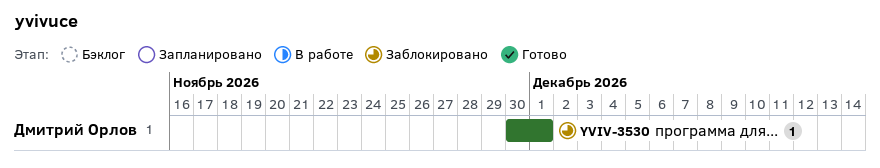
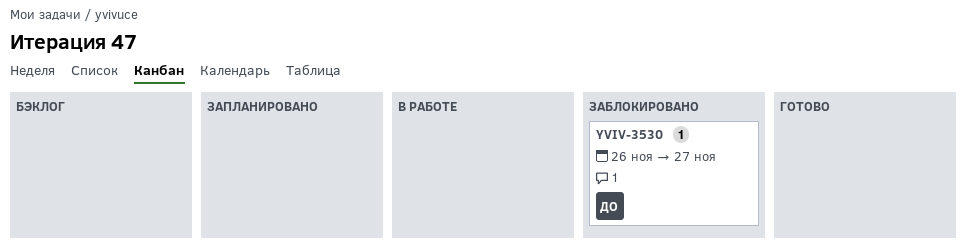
YVIV-3530, start: Nov 30 -> Nov 26
YVIV-3530, due: Dec 1 -> Nov 27

